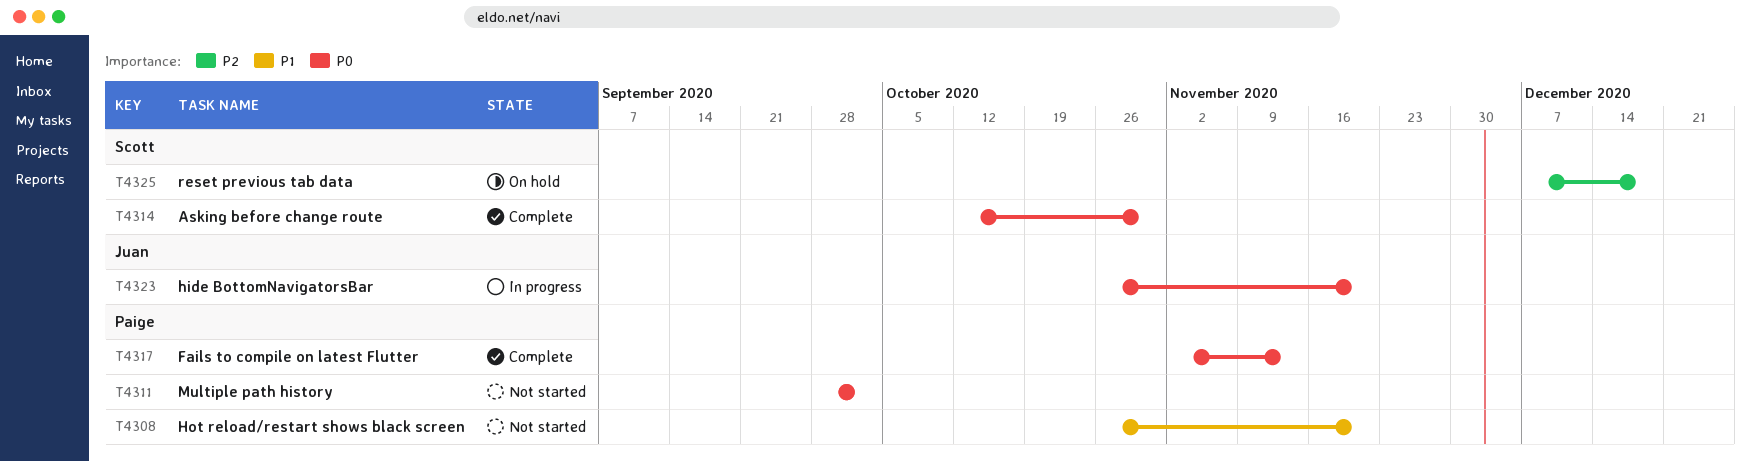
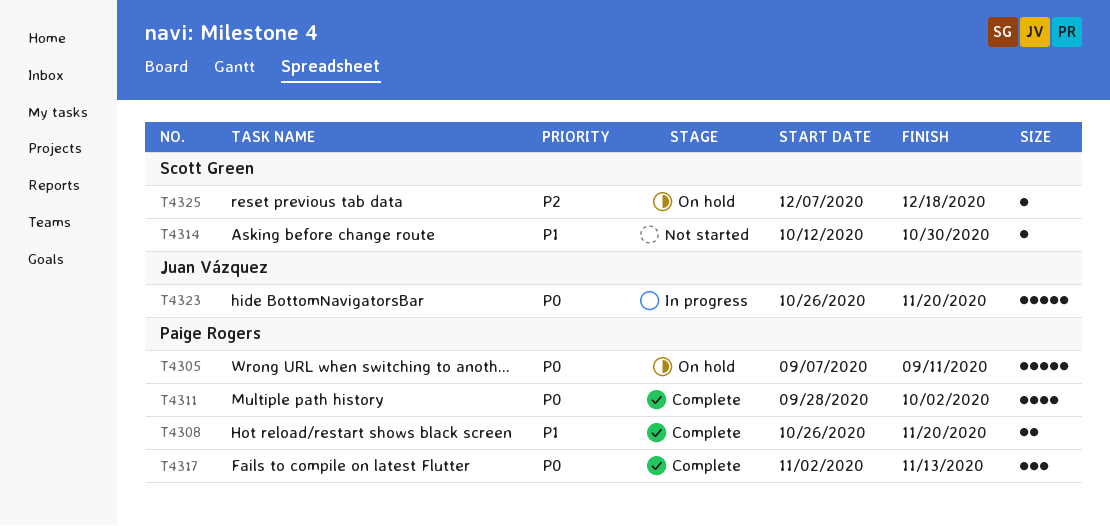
T4305: none -> present
T4308, status: Not started -> Complete
T4311, status: Not started -> Complete
T4314, status: Complete -> Not started
T4314, priority: P0 -> P1

